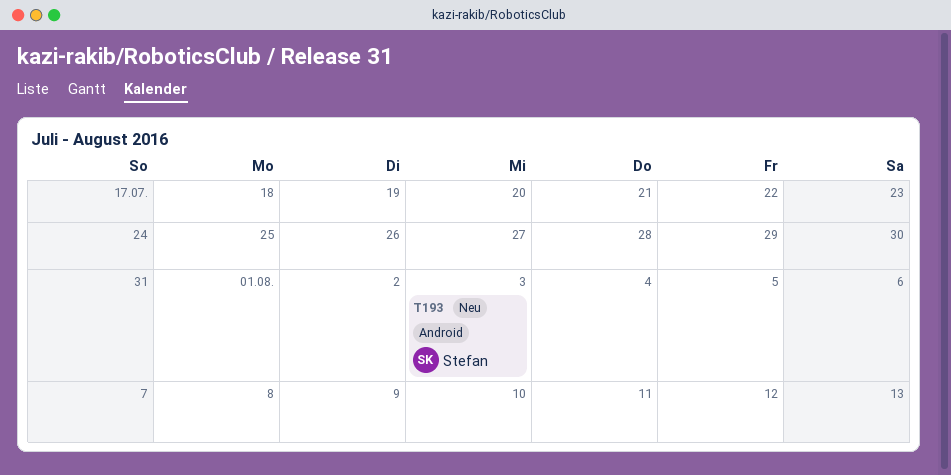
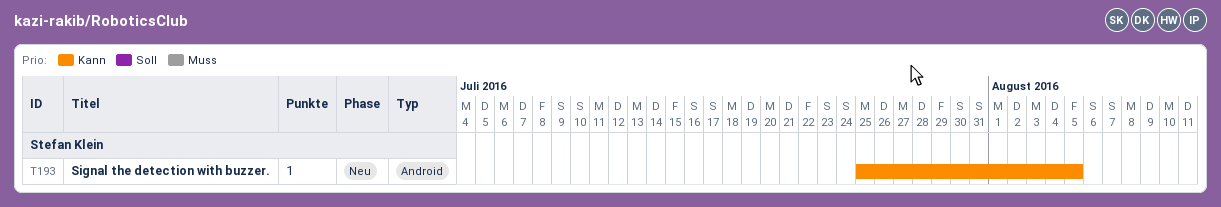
T193, due: Aug 3 -> Aug 5

